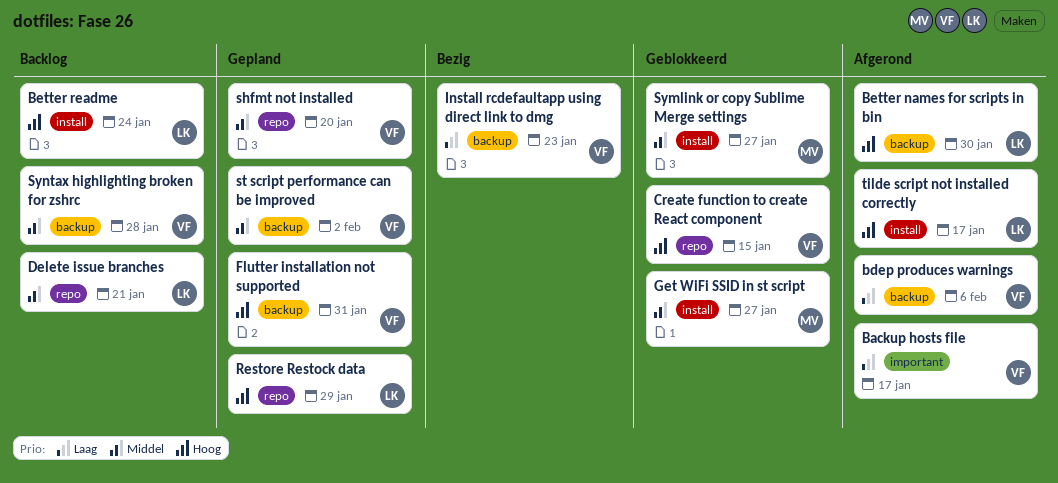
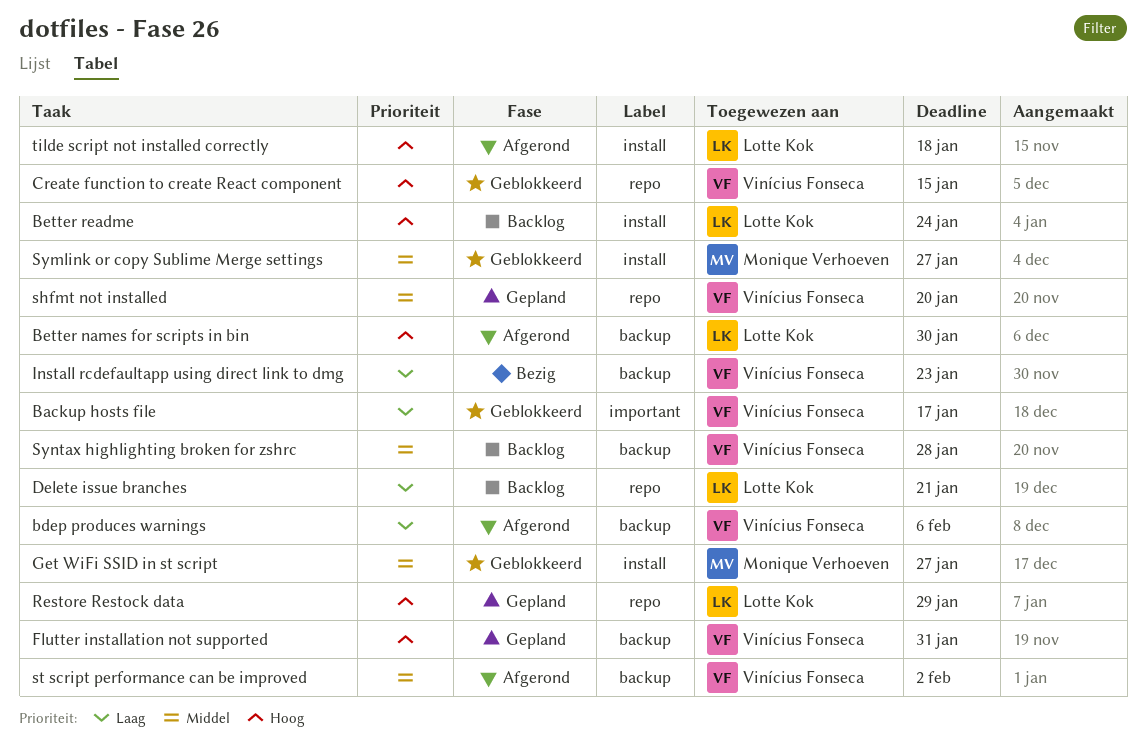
Backup hosts file, status: Afgerond -> Geblokkeerd
Delete issue branches, priority: Middel -> Laag
st script performance can be improved, status: Gepland -> Afgerond
tilde script not installed correctly, due: Jan 17 -> Jan 18

